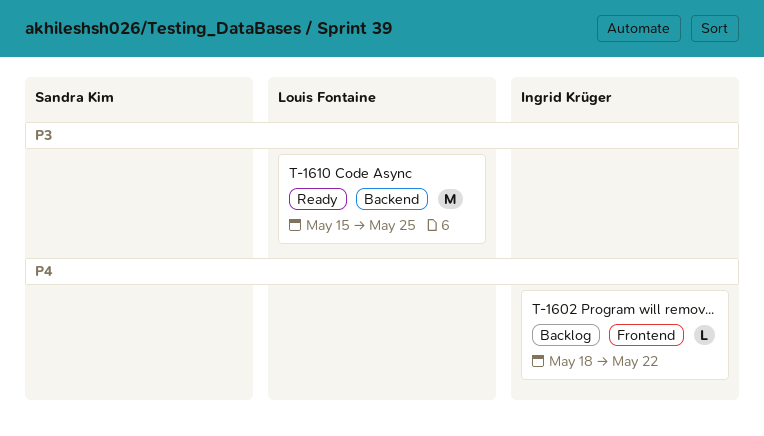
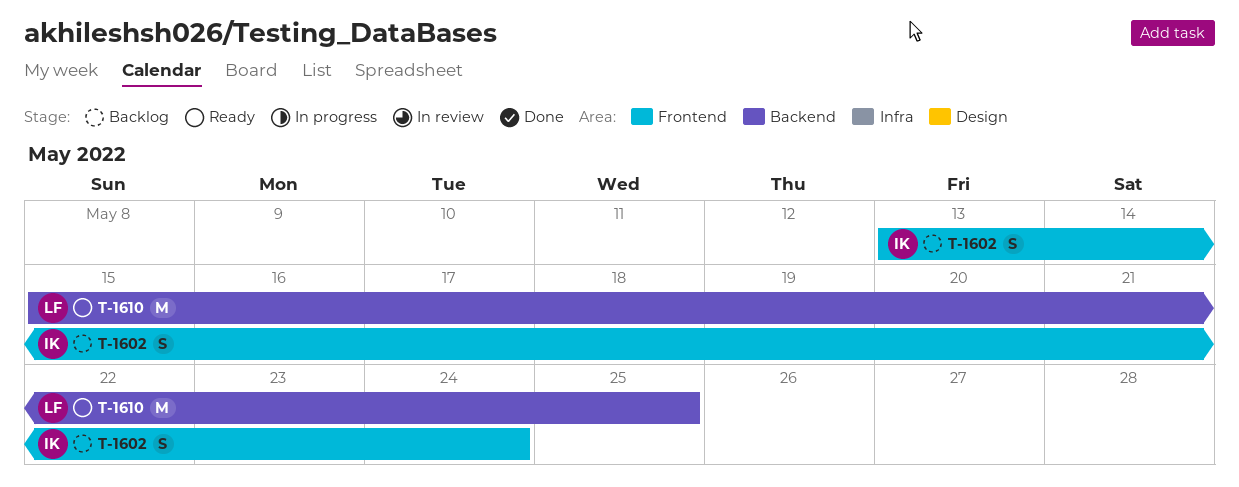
T-1602, estimate: L -> S
T-1602, start: May 18 -> May 13
T-1602, due: May 22 -> May 24

